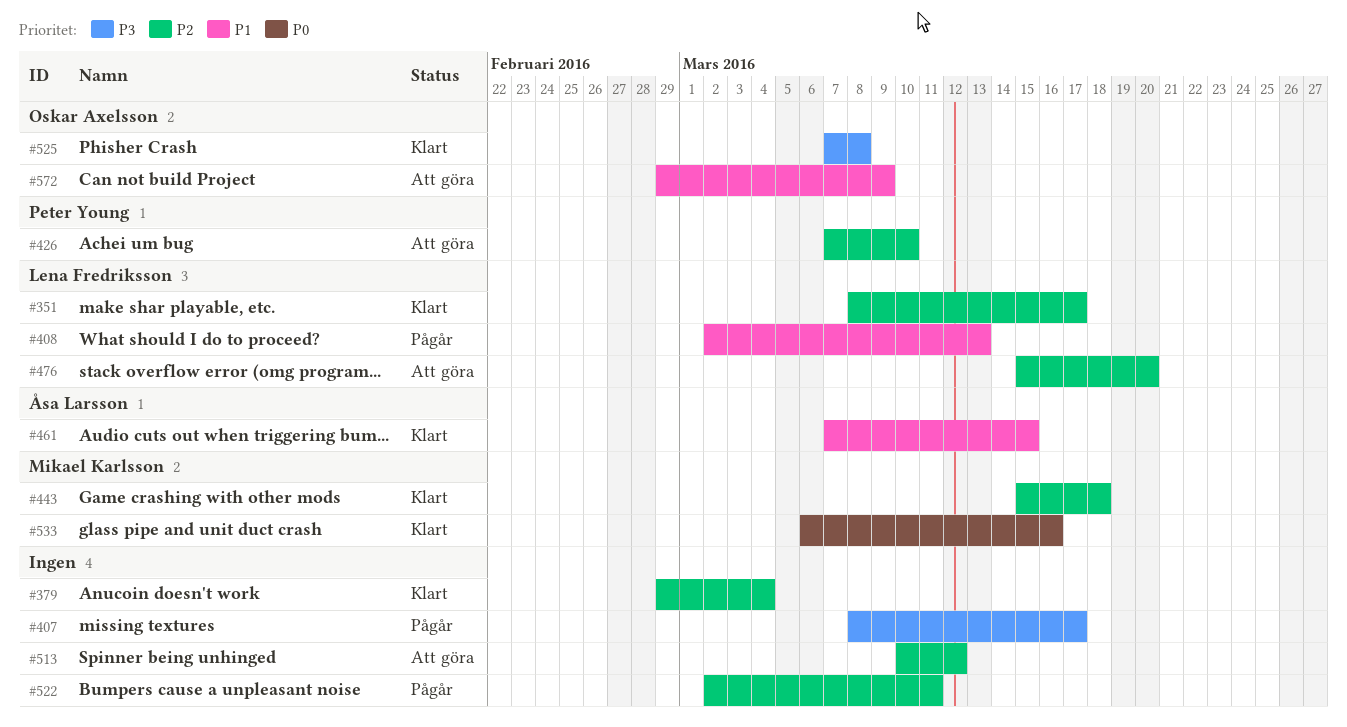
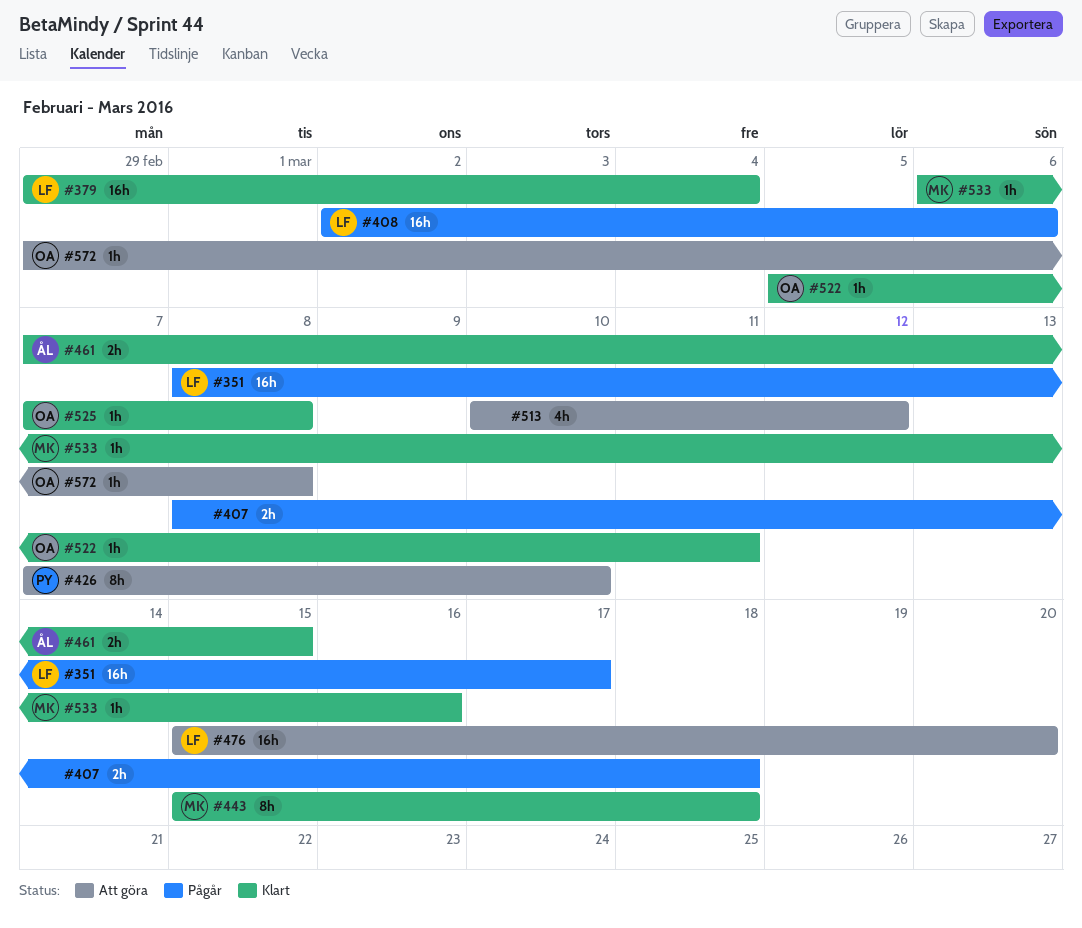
#351, status: Klart -> Pågår
#379, owner: none -> Lena Fredriksson
#407, due: Mar 17 -> Mar 18
#408, due: Mar 13 -> Mar 6
#522, status: Pågår -> Klart
#522, owner: none -> Oskar Axelsson
#522, start: Mar 2 -> Mar 5
#572, due: Mar 9 -> Mar 8

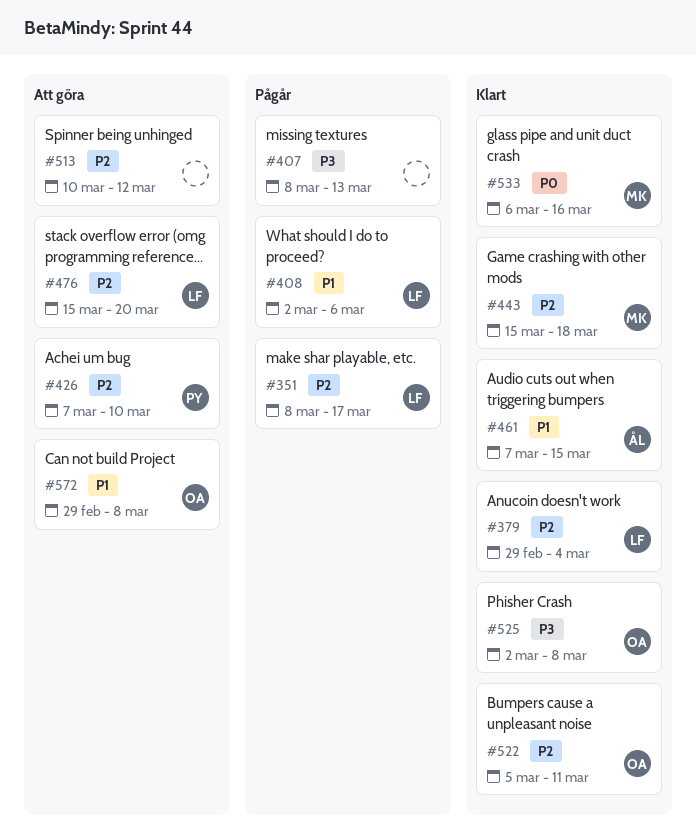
#407, due: Mar 18 -> Mar 13
#525, start: Mar 7 -> Mar 2

